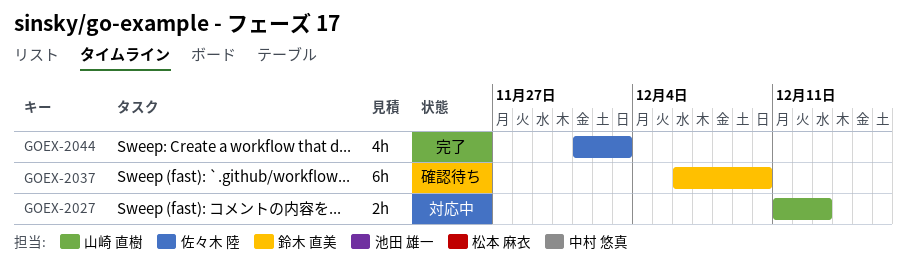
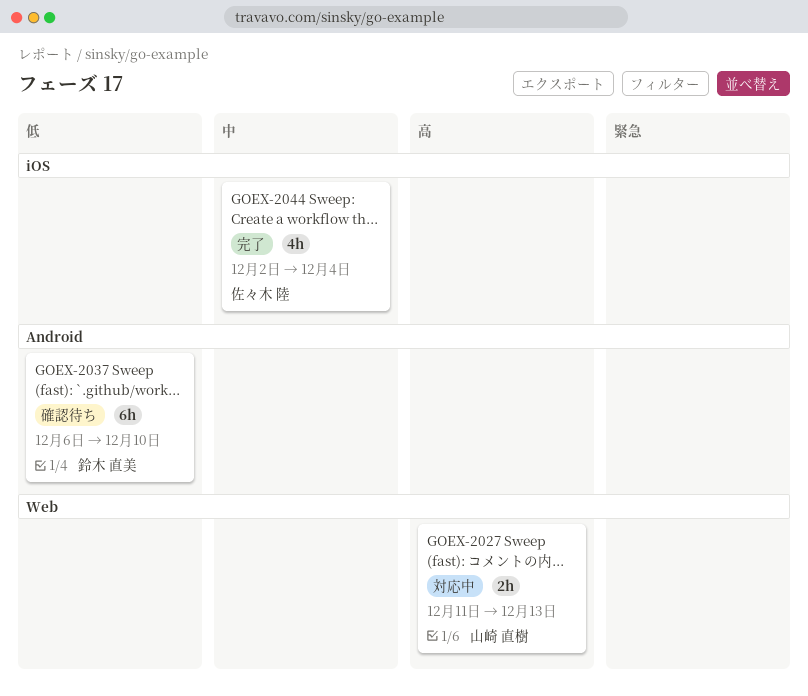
GOEX-2044, start: Dec 1 -> Dec 2
GOEX-2044, due: Dec 3 -> Dec 4

